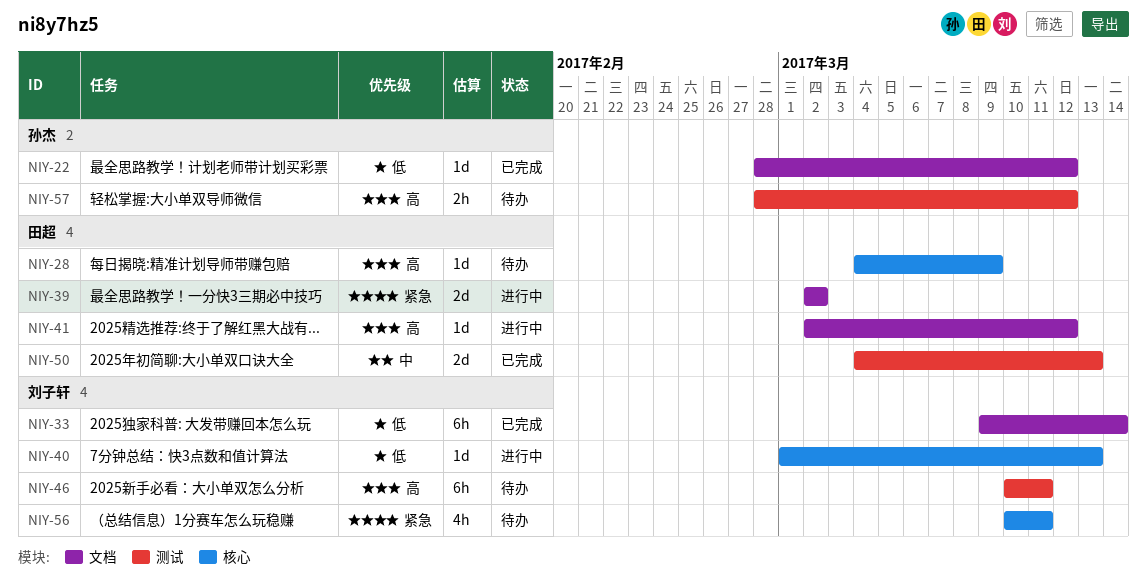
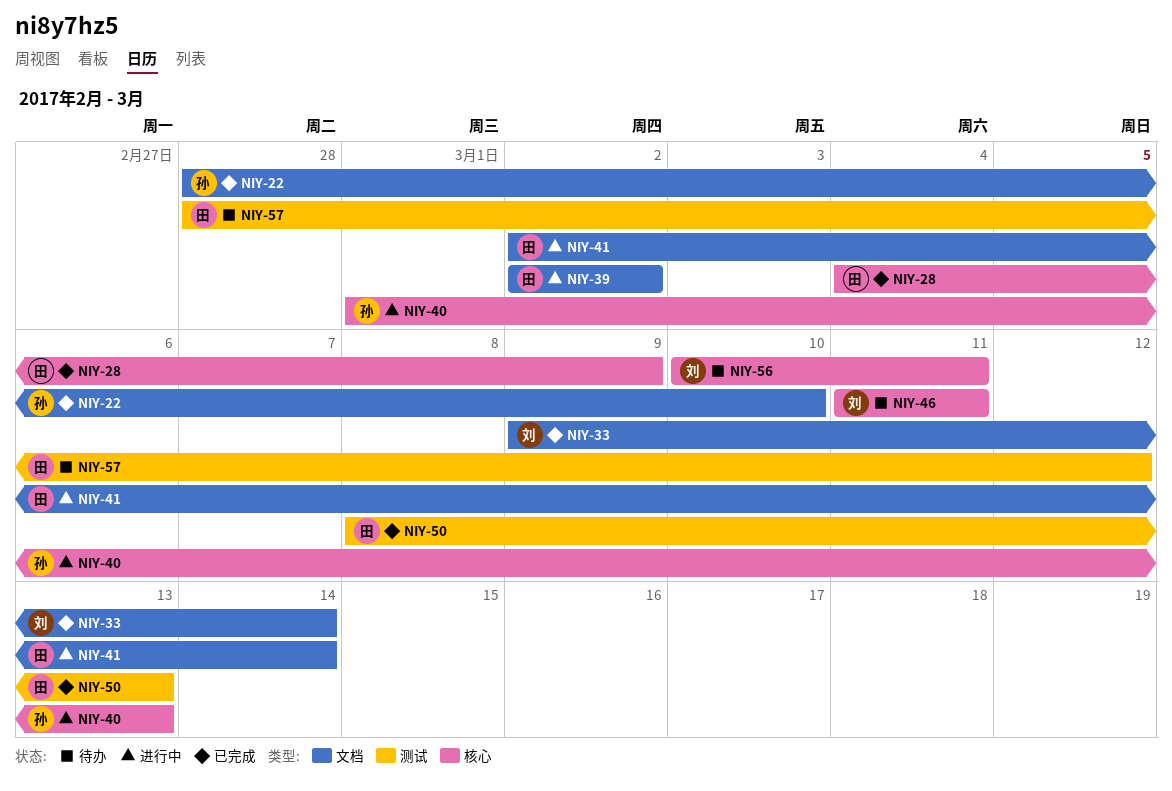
NIY-22, due: Mar 12 -> Mar 10
NIY-28, status: 待办 -> 已完成
NIY-40, owner: 刘子轩 -> 孙杰
NIY-41, due: Mar 12 -> Mar 14
NIY-46, label: 测试 -> 核心
NIY-46, start: Mar 10 -> Mar 11
NIY-50, start: Mar 4 -> Mar 8
NIY-57, owner: 孙杰 -> 田超

